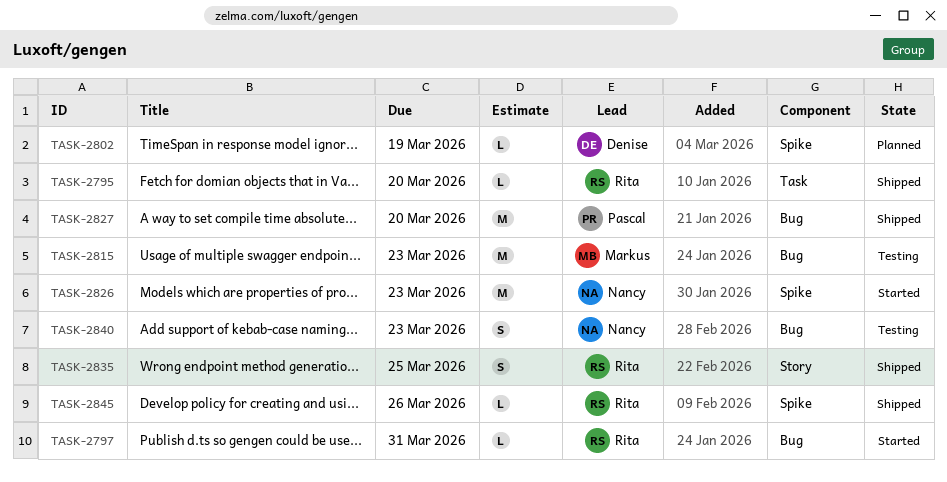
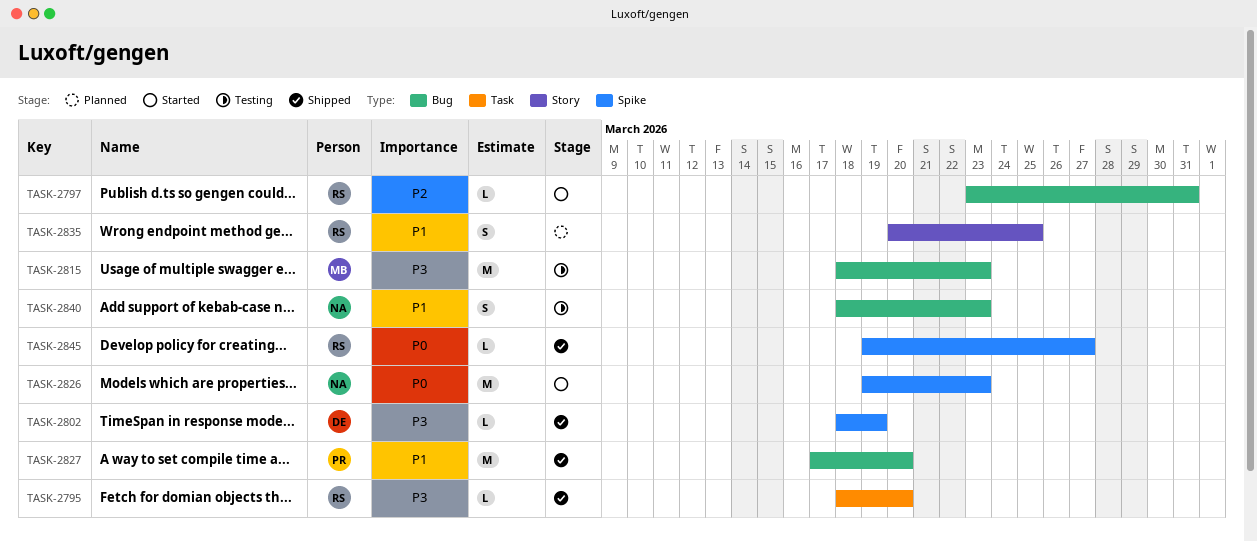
TASK-2802, status: Planned -> Shipped
TASK-2835, status: Shipped -> Planned
TASK-2845, due: Mar 26 -> Mar 27

